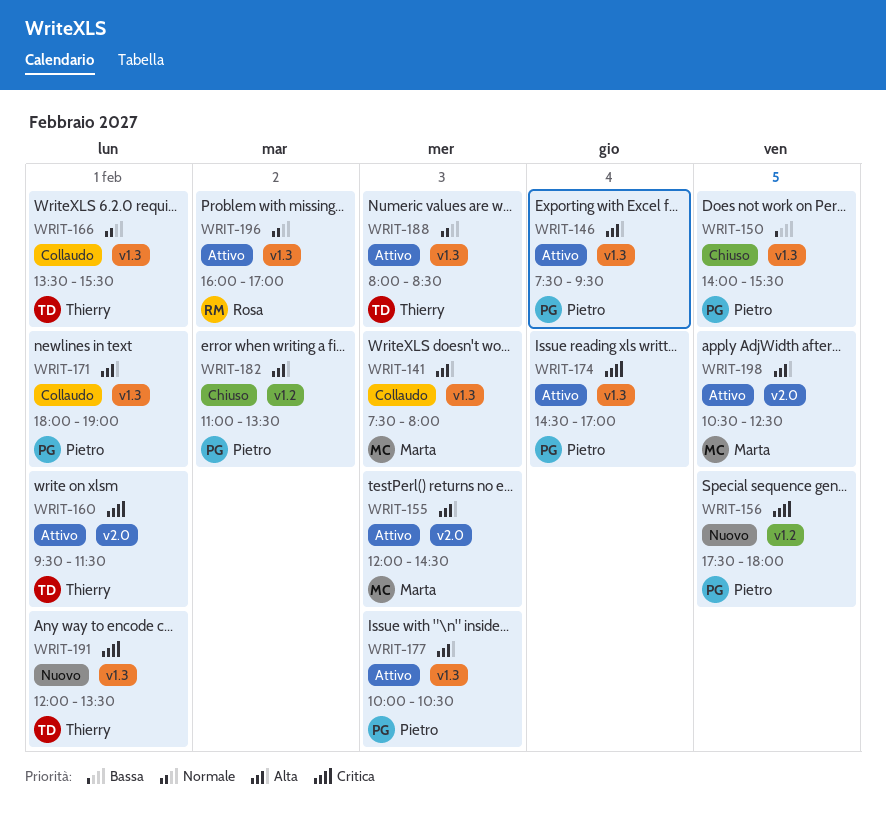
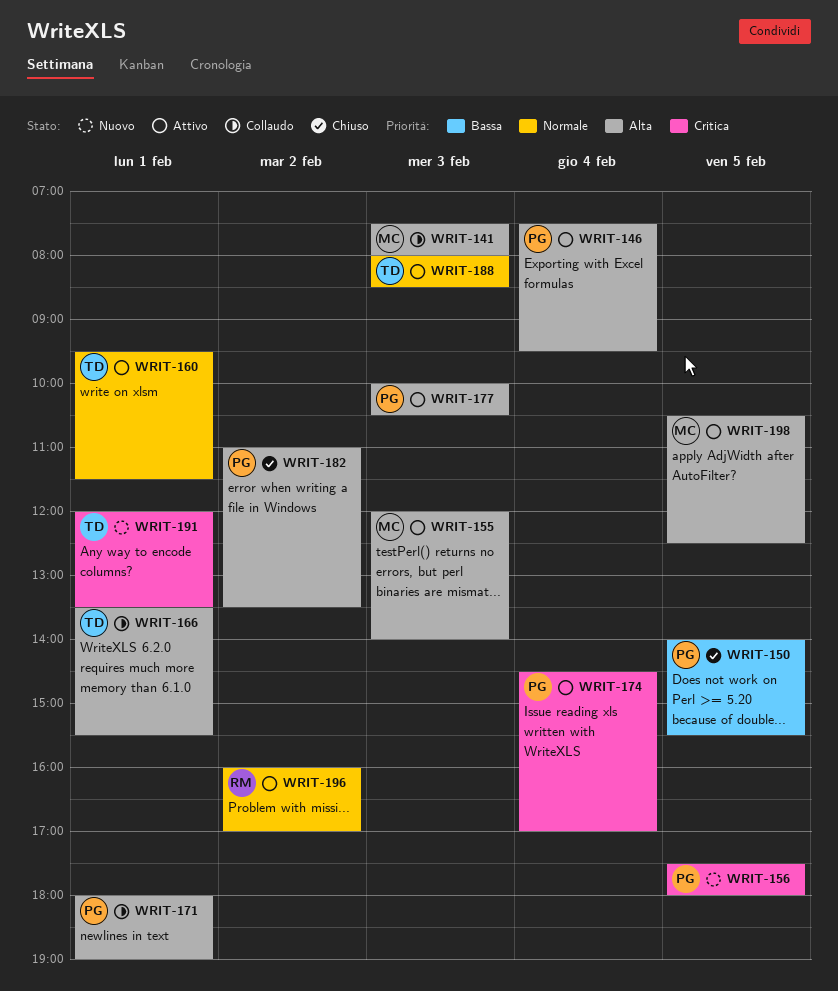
WRIT-155, ends: 14:30 -> 14:00
WRIT-160, priority: Critica -> Normale
WRIT-166, priority: Normale -> Alta

